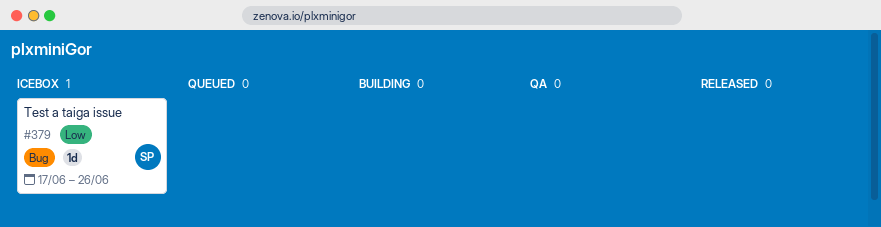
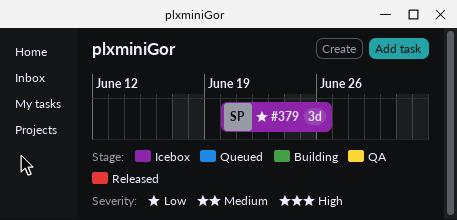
#379, estimate: 1d -> 3d
#379, start: Jun 17 -> Jun 20

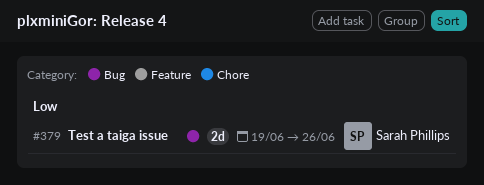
#379, estimate: 3d -> 2d
#379, start: Jun 20 -> Jun 19

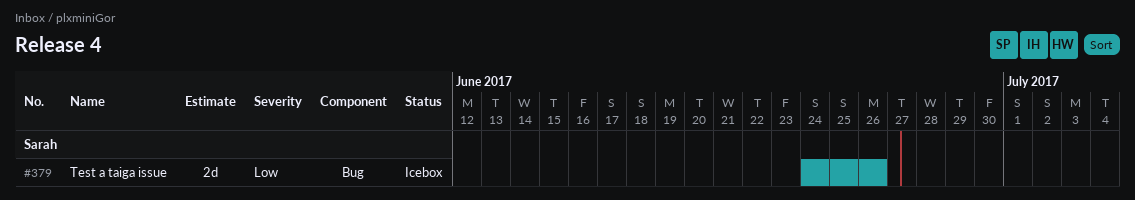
#379, start: Jun 19 -> Jun 24

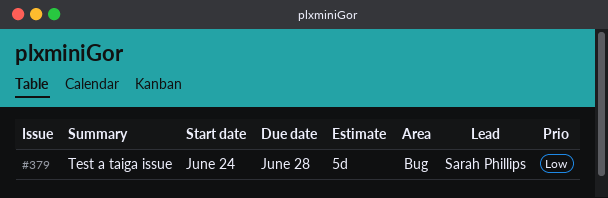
#379, estimate: 2d -> 5d
#379, due: Jun 26 -> Jun 28

